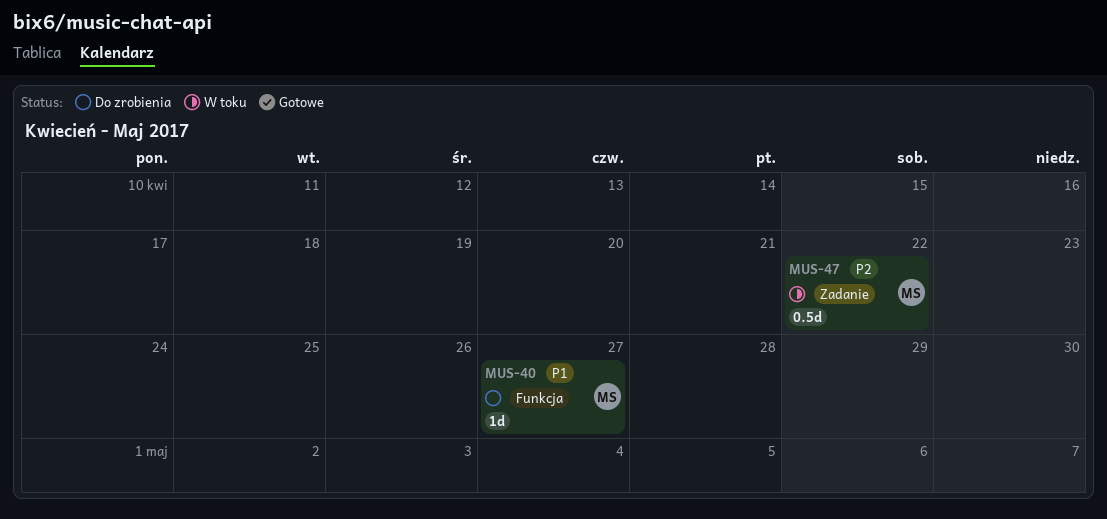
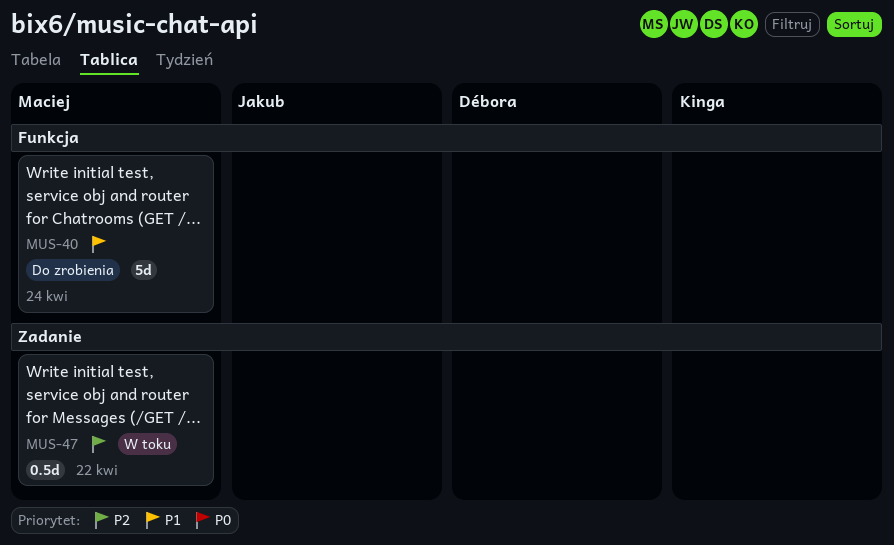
MUS-40, estimate: 1d -> 5d
MUS-40, due: Apr 27 -> Apr 24

